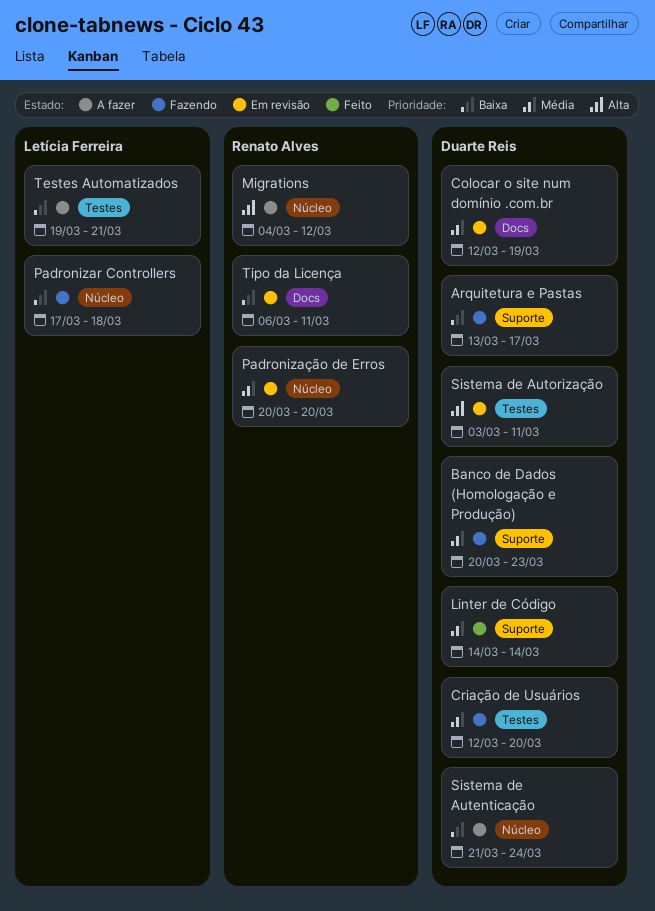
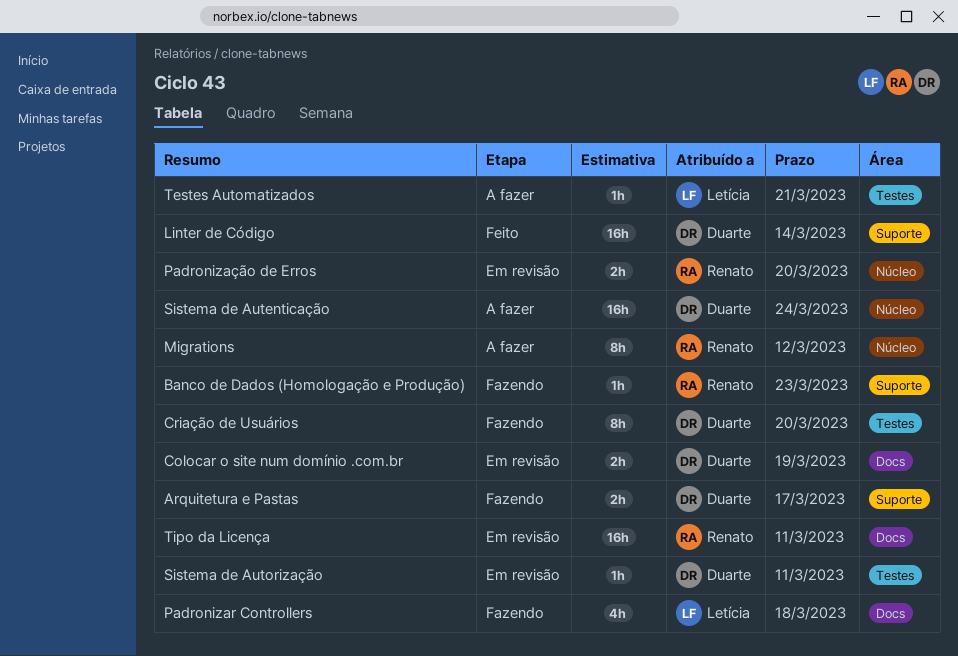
Banco de Dados (Homologação e Produção), owner: Duarte Reis -> Renato Alves
Padronizar Controllers, label: Núcleo -> Docs

